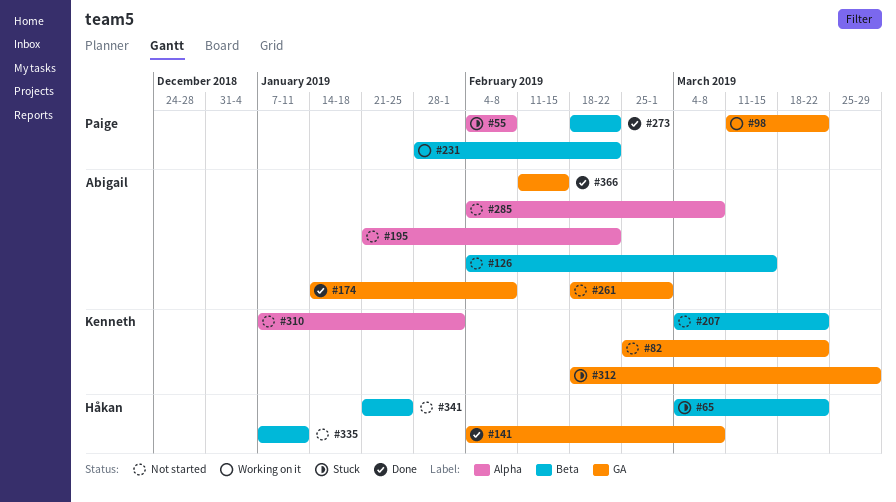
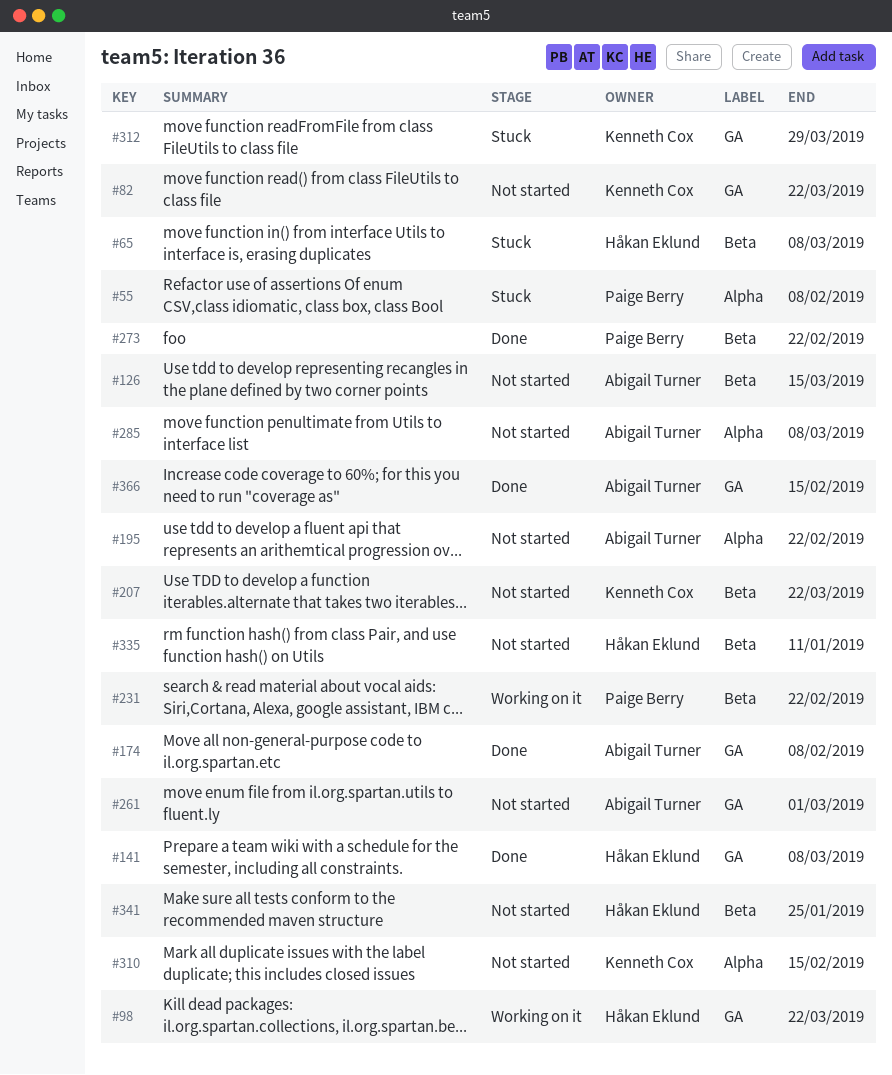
#65, due: Mar 22 -> Mar 8
#98, owner: Paige Berry -> Håkan Eklund
#310, due: Feb 1 -> Feb 15

